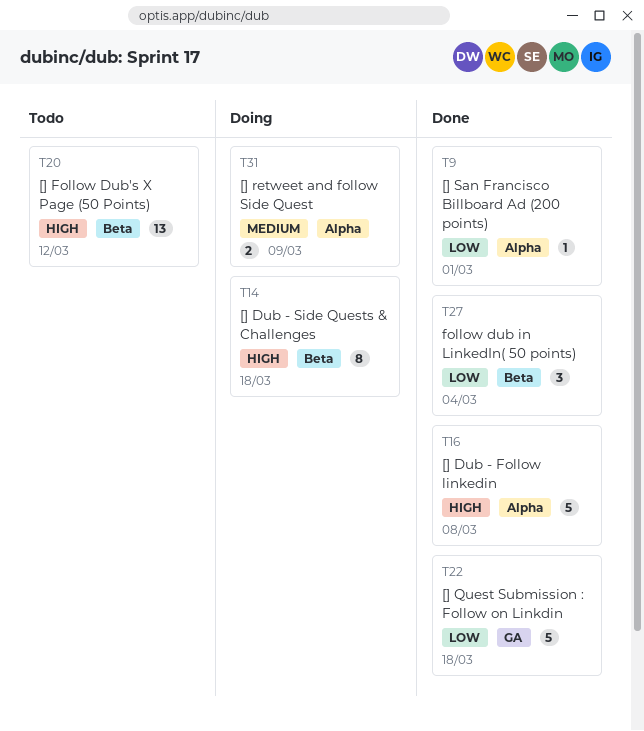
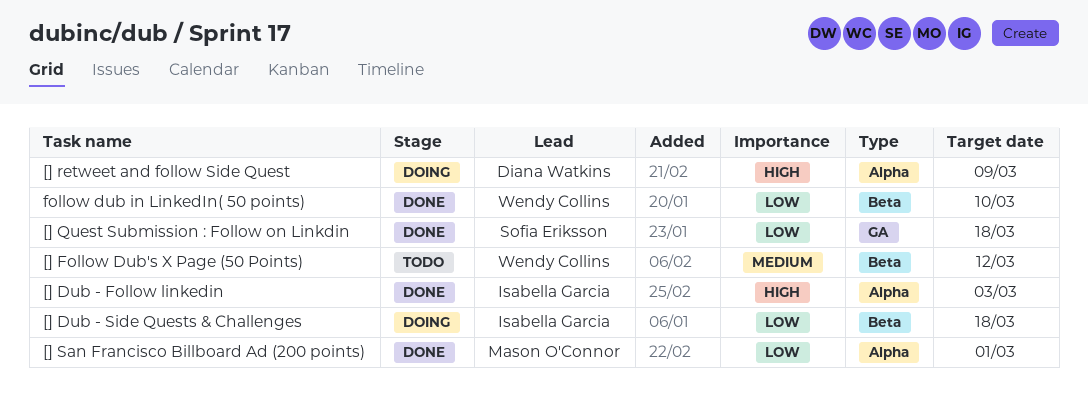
[] Dub - Follow linkedin, due: Mar 8 -> Mar 3
[] Dub - Side Quests & Challenges, priority: High -> Low
[] Follow Dub's X Page (50 Points), priority: High -> Medium
[] retweet and follow Side Quest, priority: Medium -> High
follow dub in LinkedIn( 50 points), due: Mar 4 -> Mar 10

